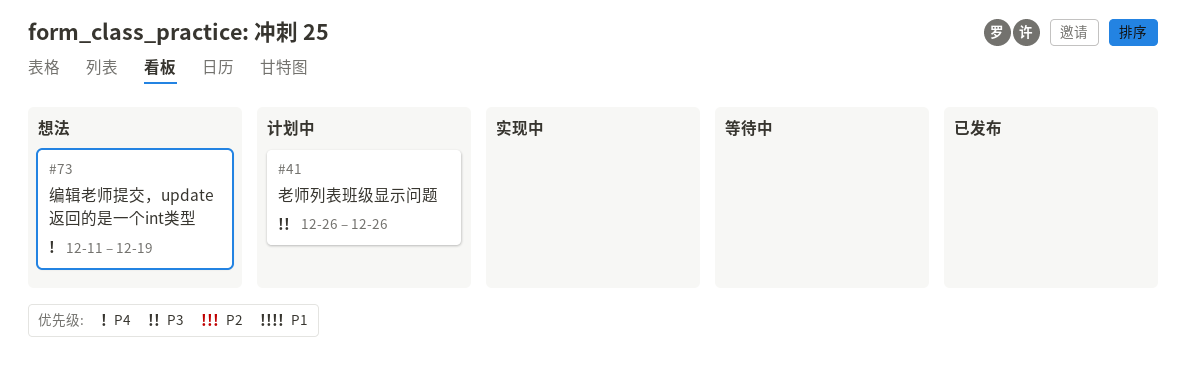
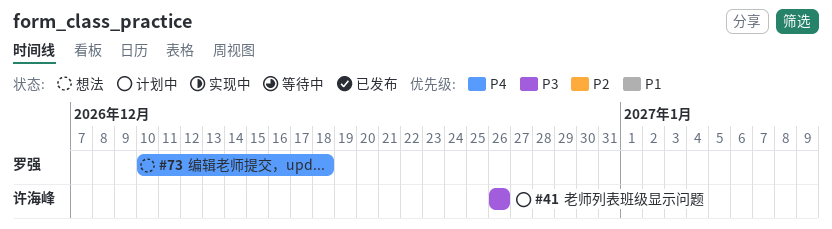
#73, start: Dec 11 -> Dec 10
#73, due: Dec 19 -> Dec 18

